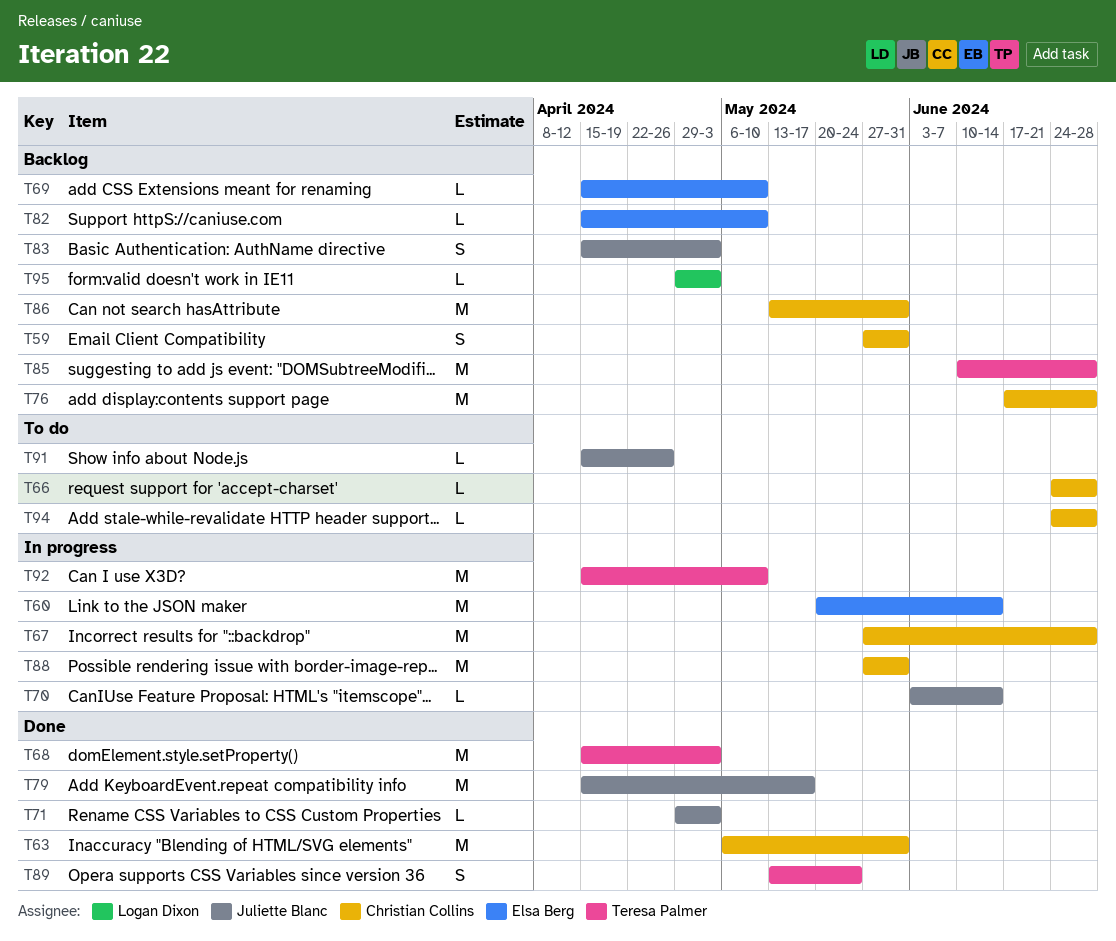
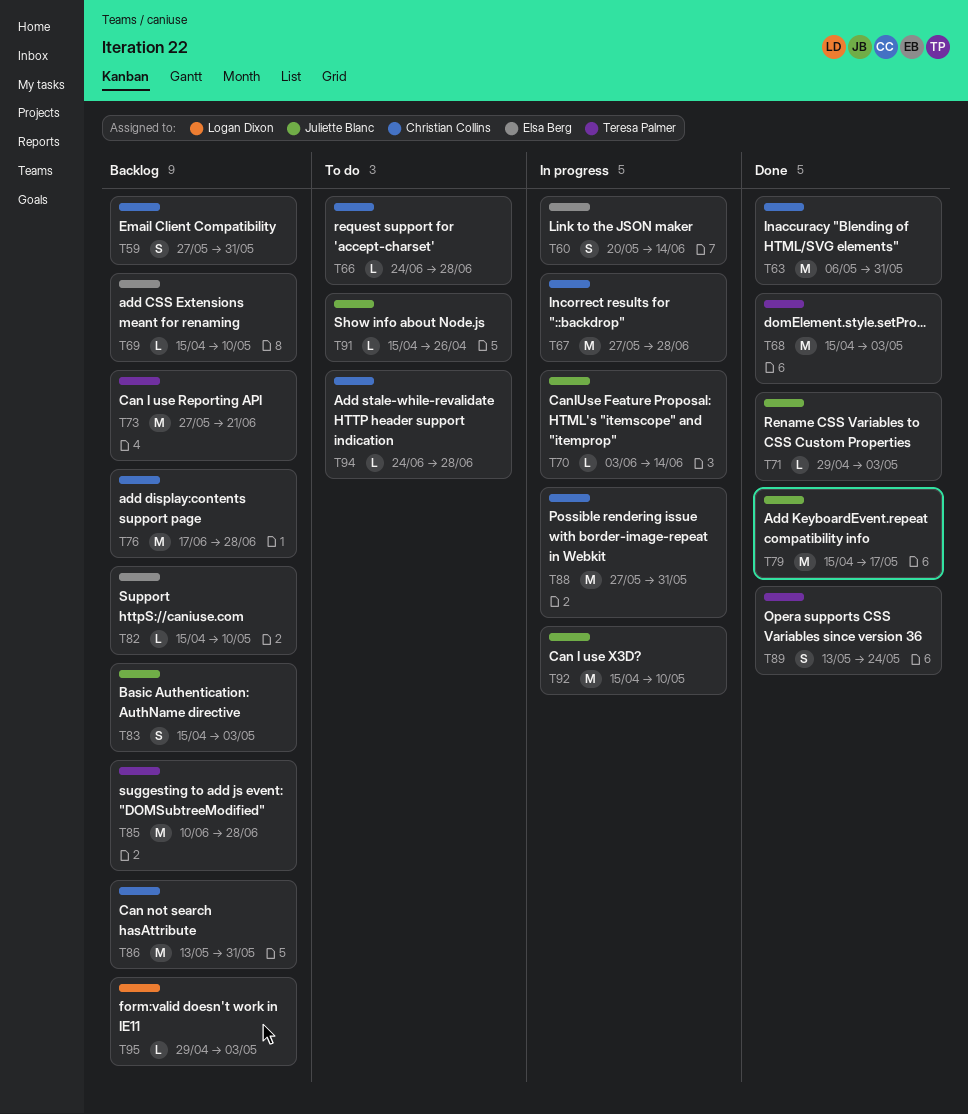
T60, estimate: M -> S
T73: none -> present
T92, owner: Teresa Palmer -> Juliette Blanc

